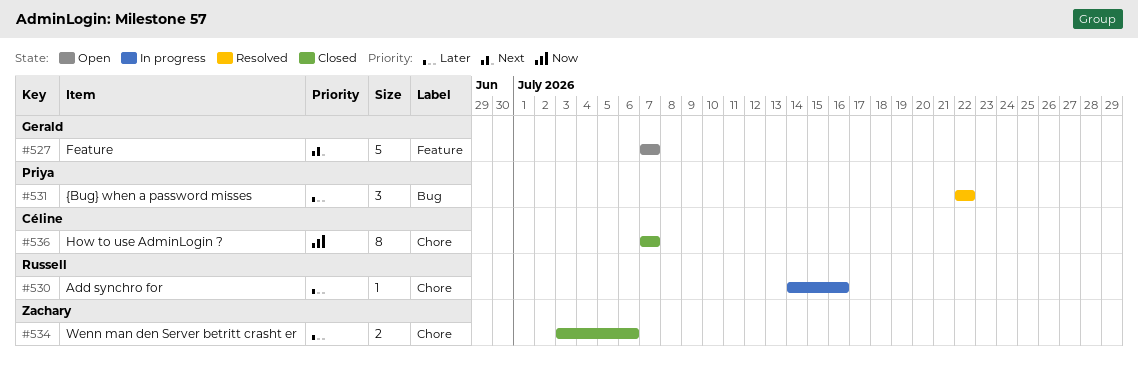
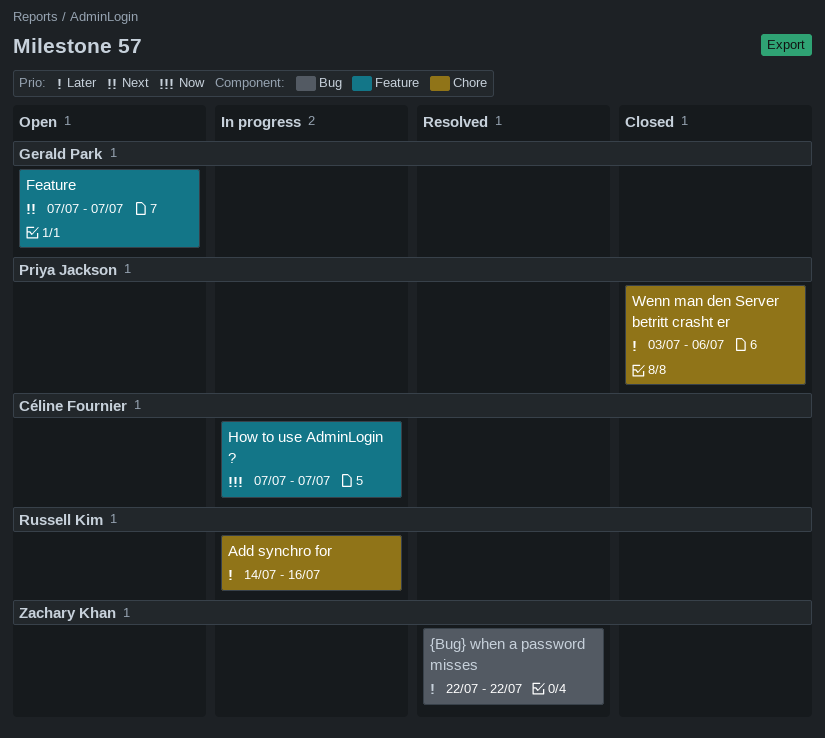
How to use AdminLogin ?, status: Closed -> In progress
How to use AdminLogin ?, label: Chore -> Feature
Wenn man den Server betritt crasht er, owner: Zachary Khan -> Priya Jackson
{Bug} when a password misses, owner: Priya Jackson -> Zachary Khan

